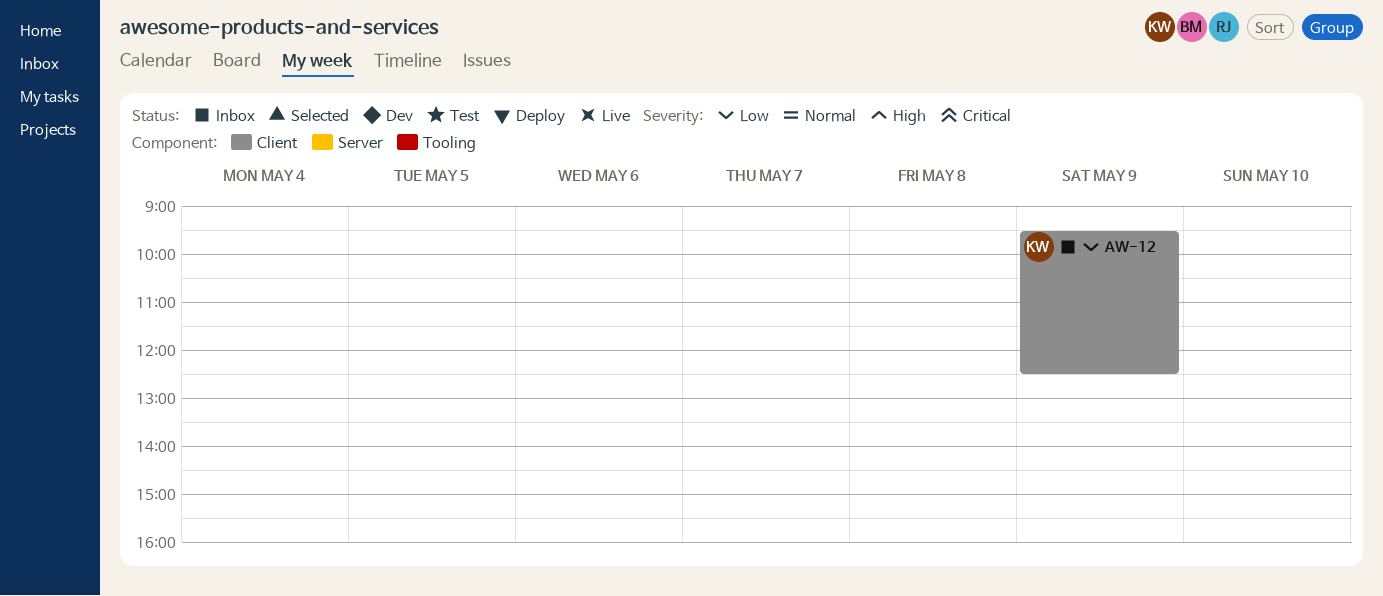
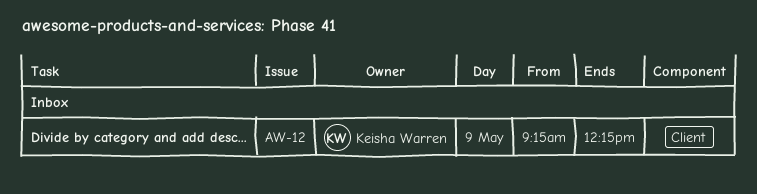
AW-12, begins: 09:30 -> 09:15
AW-12, ends: 12:30 -> 12:15

